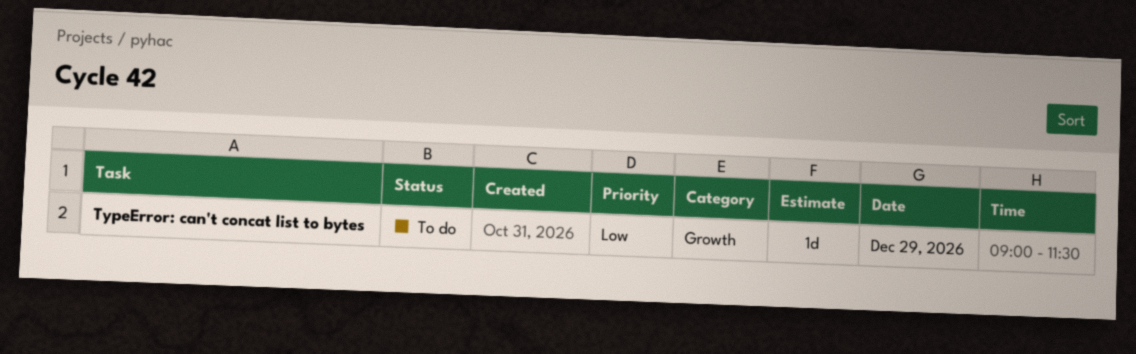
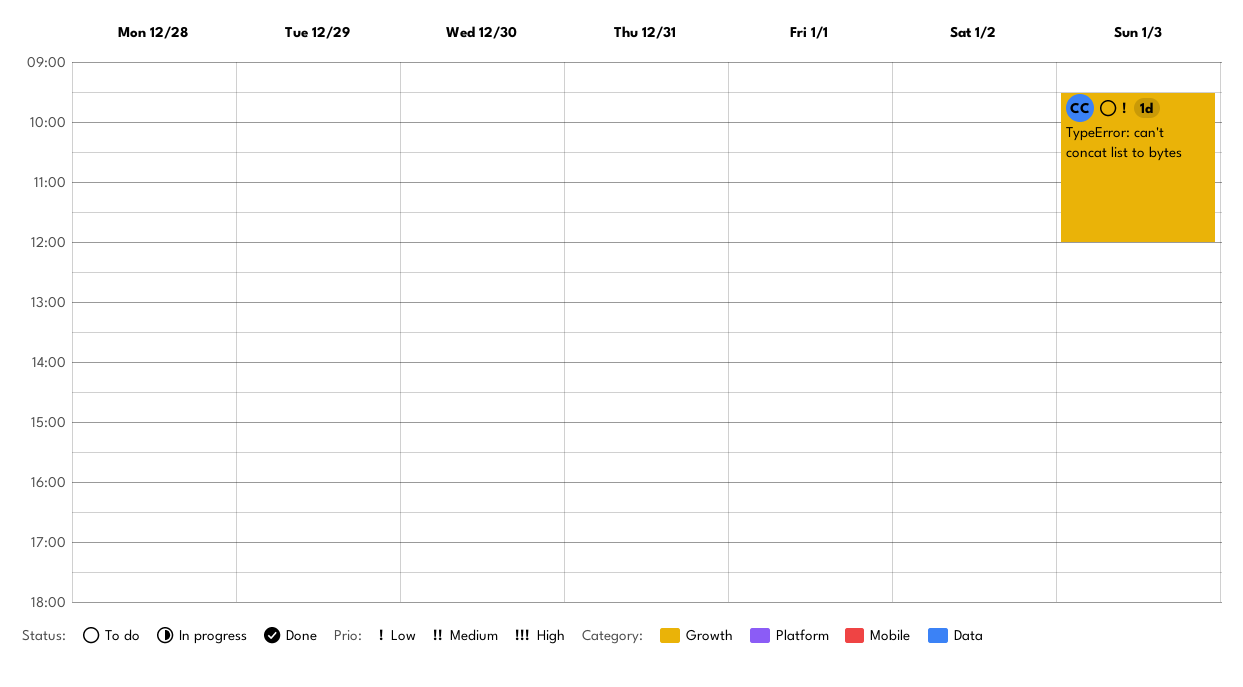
TypeError: can't concat list to bytes, day: Dec 29 -> Jan 3
TypeError: can't concat list to bytes, begins: 09:00 -> 09:30
TypeError: can't concat list to bytes, ends: 11:30 -> 12:00

